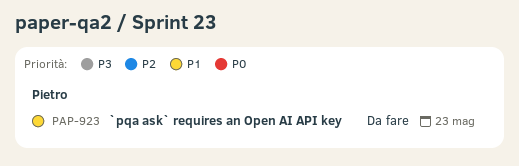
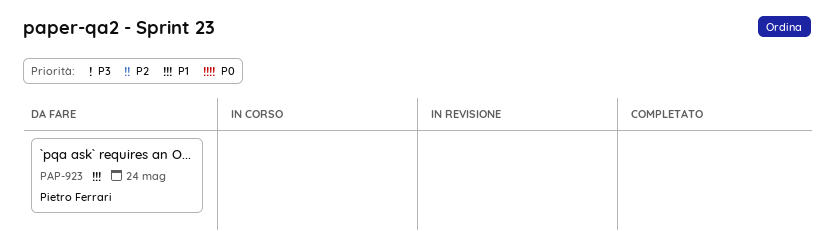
PAP-923, due: May 23 -> May 24

